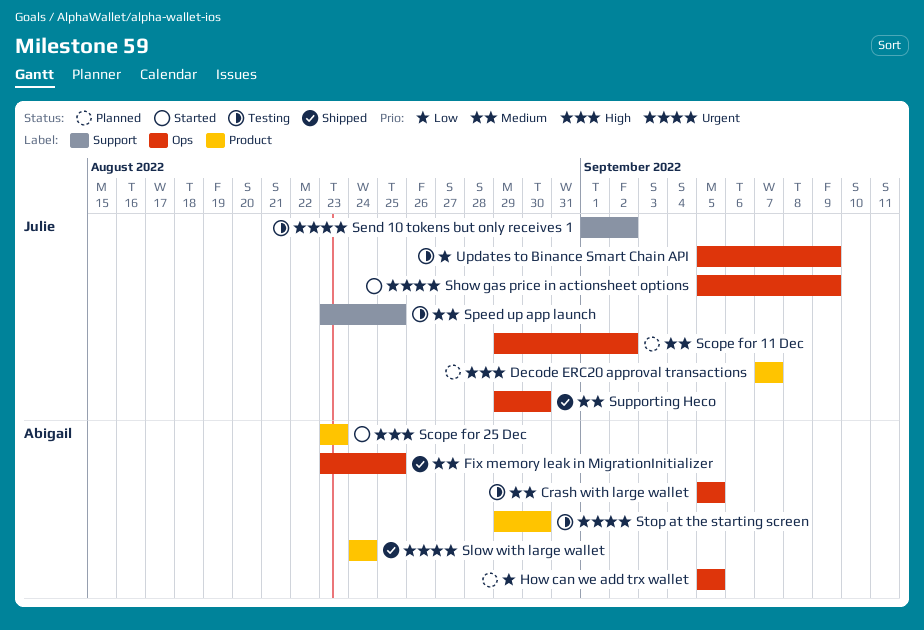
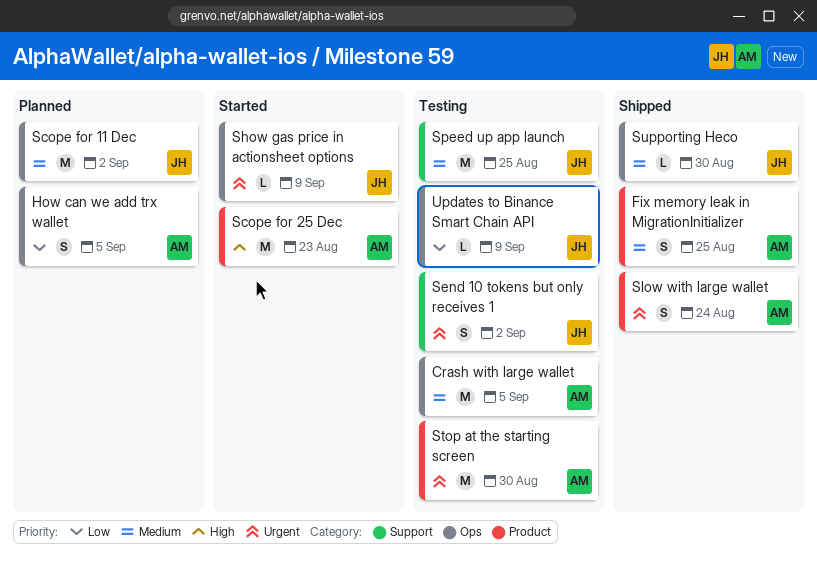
Decode ERC20 approval transactions: present -> none
Fix memory leak in MigrationInitializer, label: Ops -> Product

